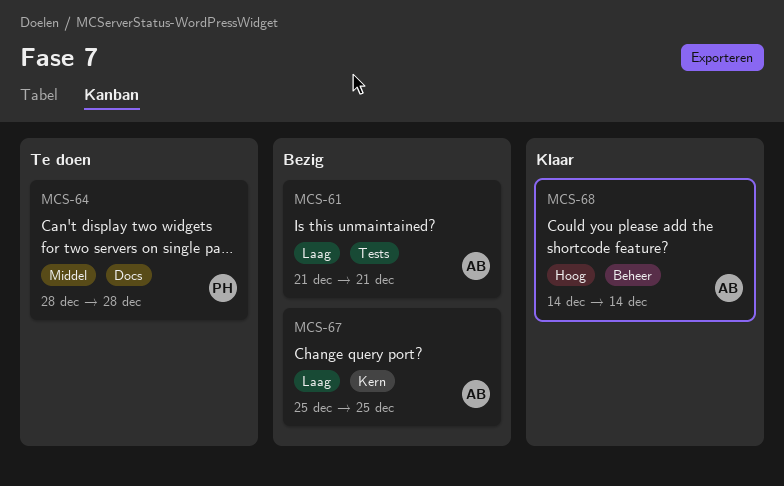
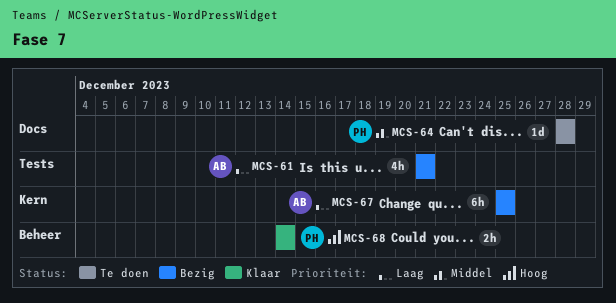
MCS-68, owner: AB -> PH

